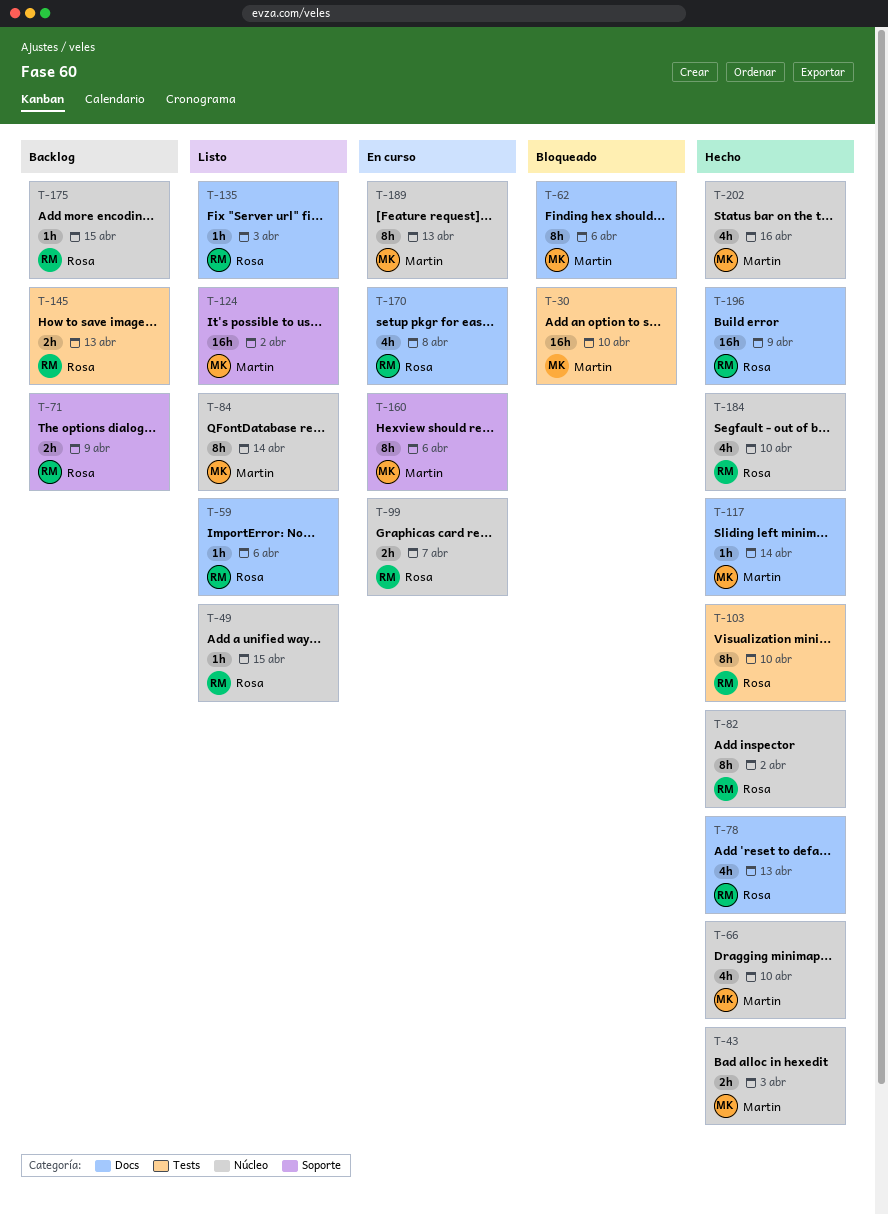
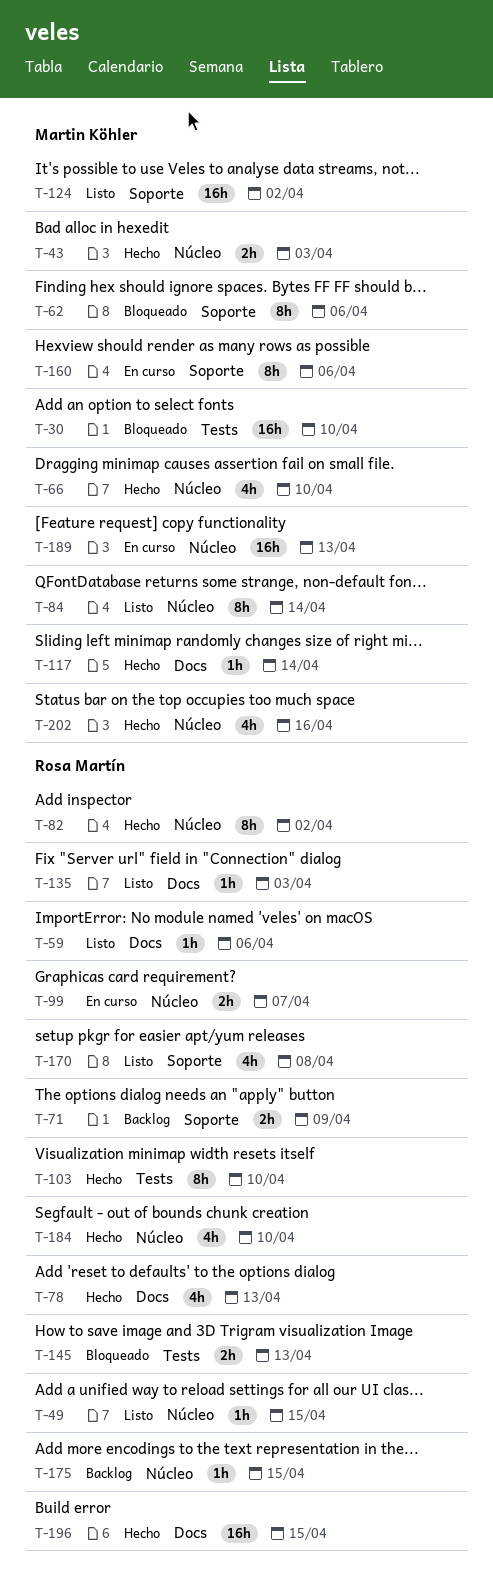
T-62, label: Docs -> Soporte
T-145, status: Backlog -> Bloqueado
T-170, status: En curso -> Listo
T-170, label: Docs -> Soporte
T-189, estimate: 8h -> 16h
T-196, due: Apr 9 -> Apr 15

